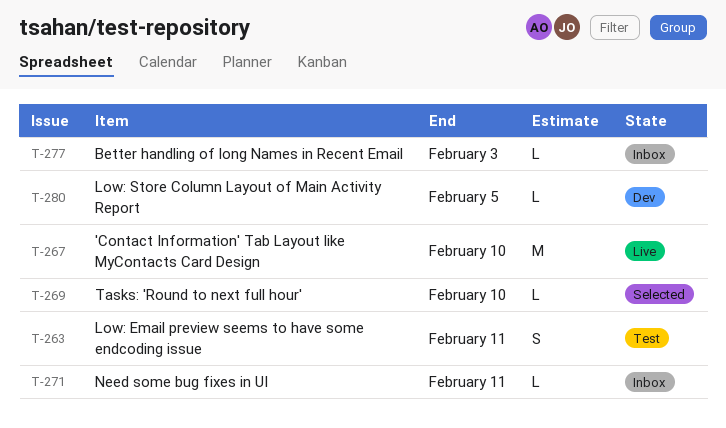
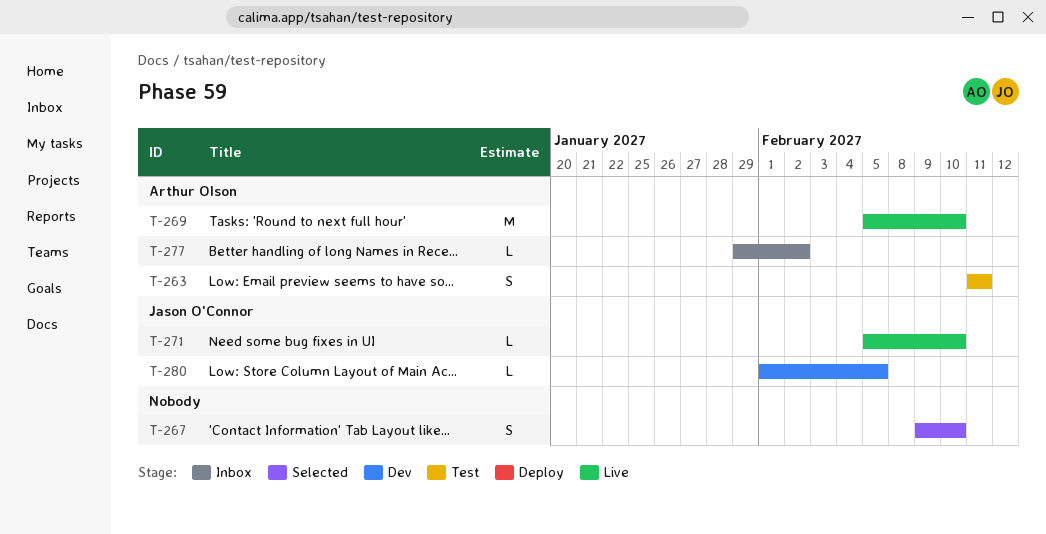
T-267, status: Live -> Selected
T-267, estimate: M -> S
T-269, status: Selected -> Live
T-269, estimate: L -> M
T-271, status: Inbox -> Live
T-271, due: Feb 11 -> Feb 10
T-277, due: Feb 3 -> Feb 2

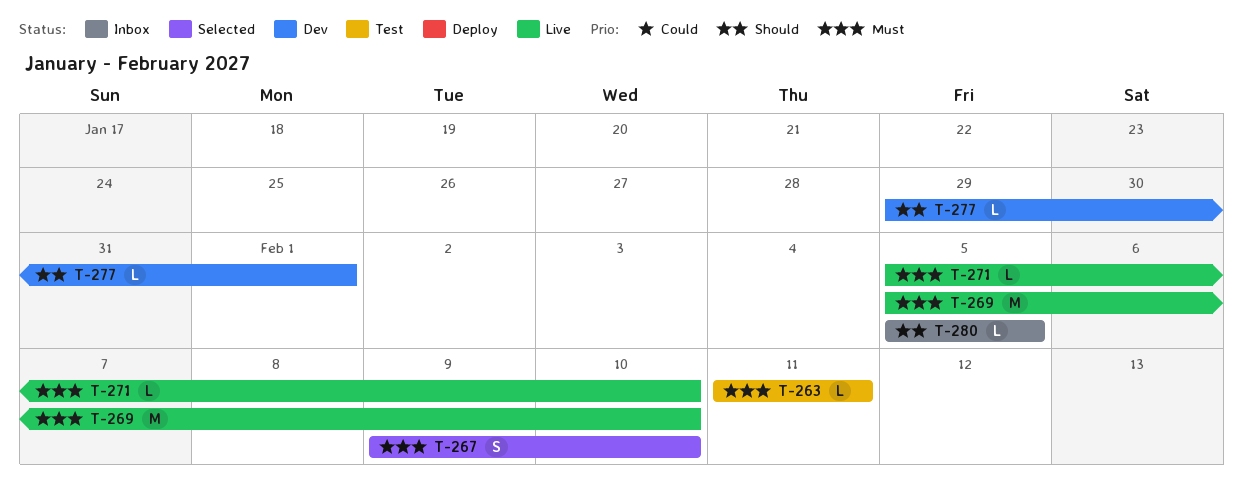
T-263, estimate: S -> L
T-277, status: Inbox -> Dev
T-277, due: Feb 2 -> Feb 1
T-280, status: Dev -> Inbox
T-280, start: Feb 1 -> Feb 5

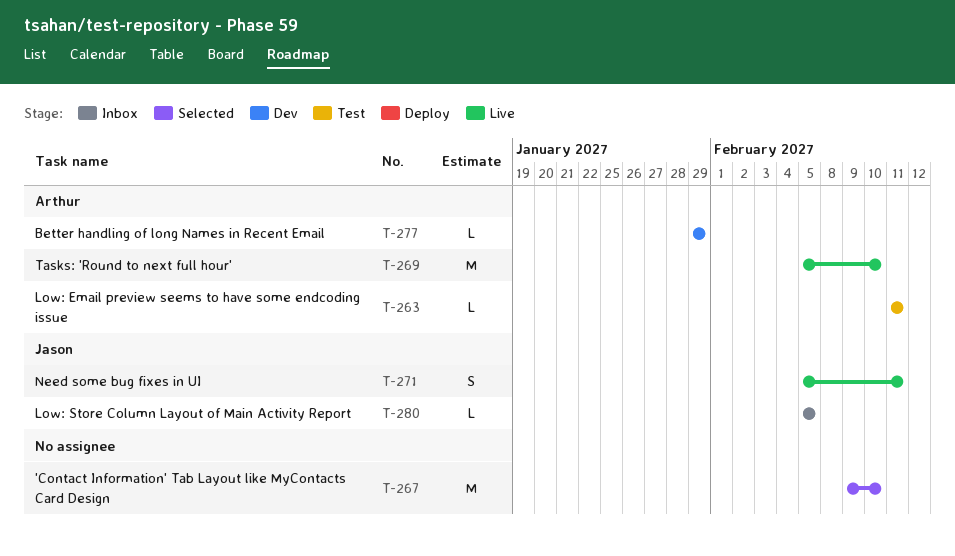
T-267, estimate: S -> M
T-271, estimate: L -> S
T-271, due: Feb 10 -> Feb 11
T-277, due: Feb 1 -> Jan 29

